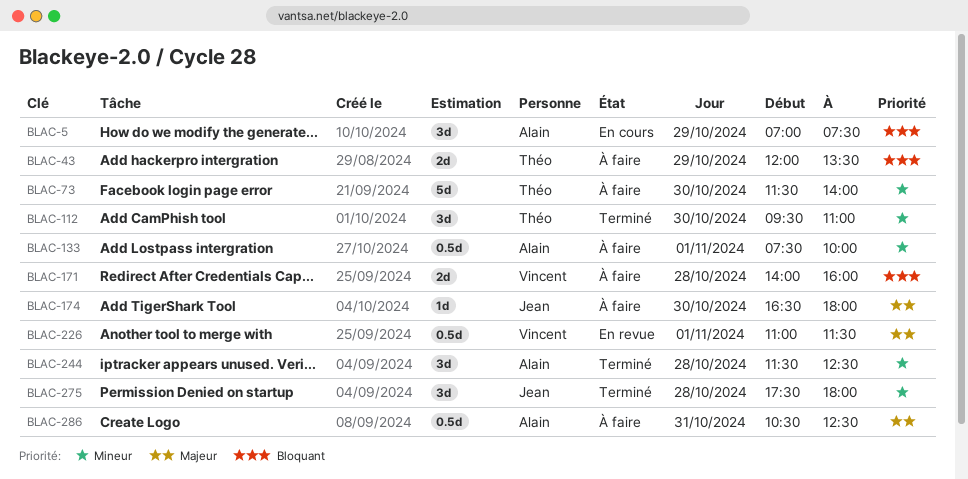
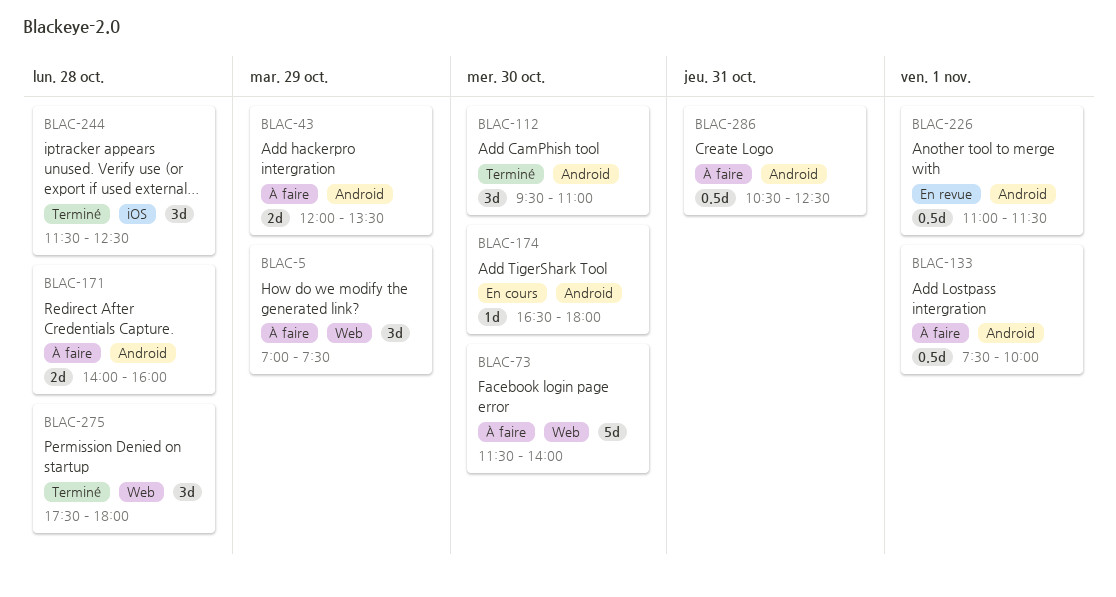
BLAC-5, status: En cours -> À faire
BLAC-174, status: À faire -> En cours

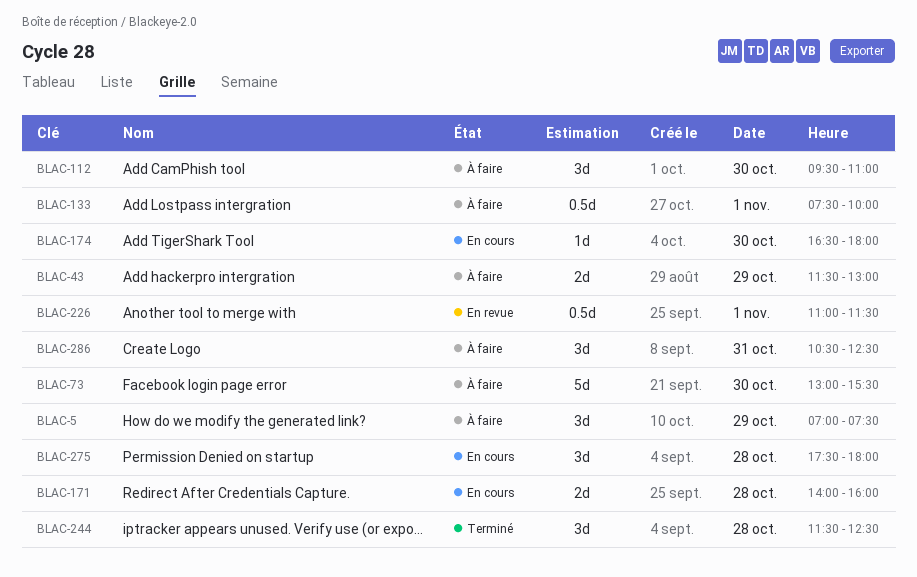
BLAC-43, begins: 12:00 -> 11:30
BLAC-43, ends: 13:30 -> 13:00
BLAC-73, begins: 11:30 -> 13:00
BLAC-73, ends: 14:00 -> 15:30
BLAC-112, status: Terminé -> À faire
BLAC-171, status: À faire -> En cours
BLAC-275, status: Terminé -> En cours
BLAC-286, estimate: 0.5d -> 3d

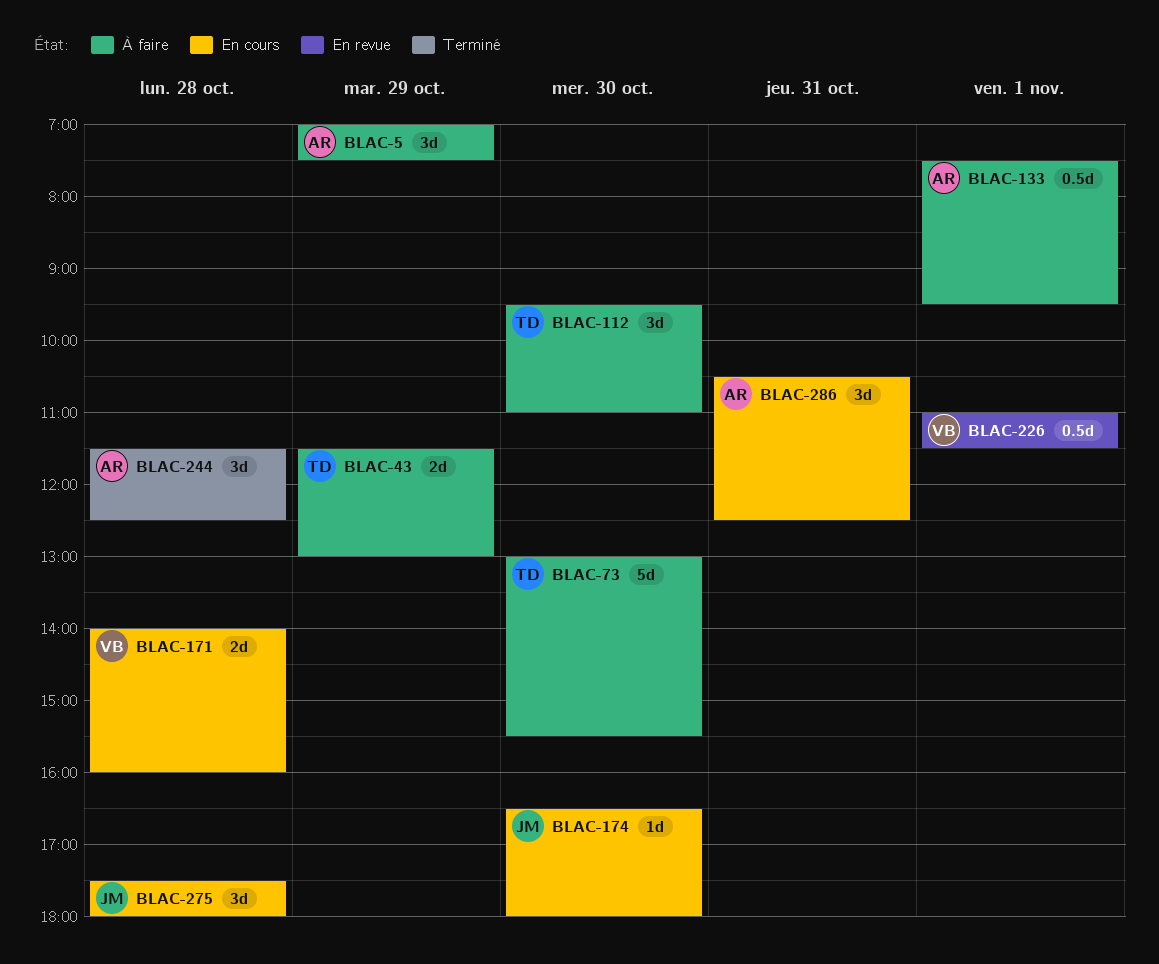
BLAC-133, ends: 10:00 -> 09:30
BLAC-286, status: À faire -> En cours

